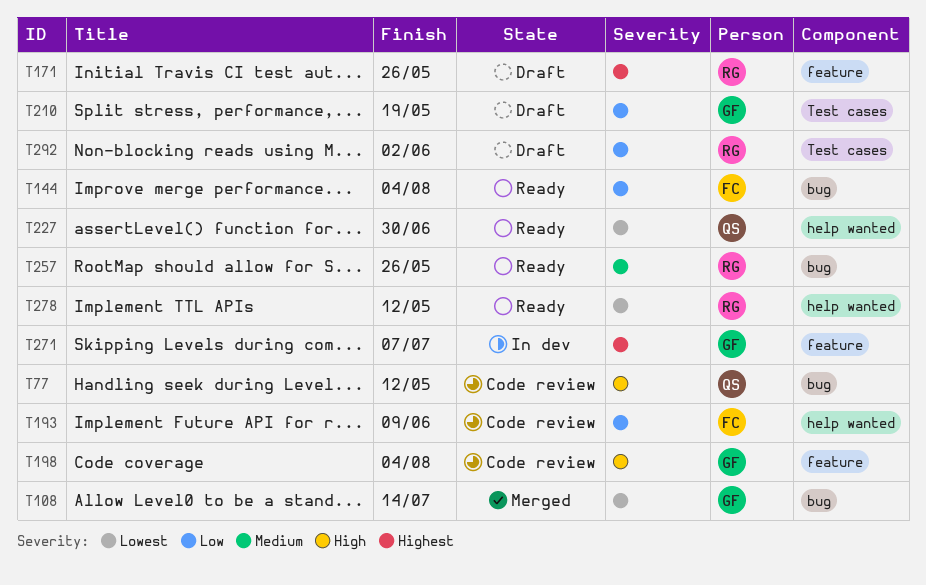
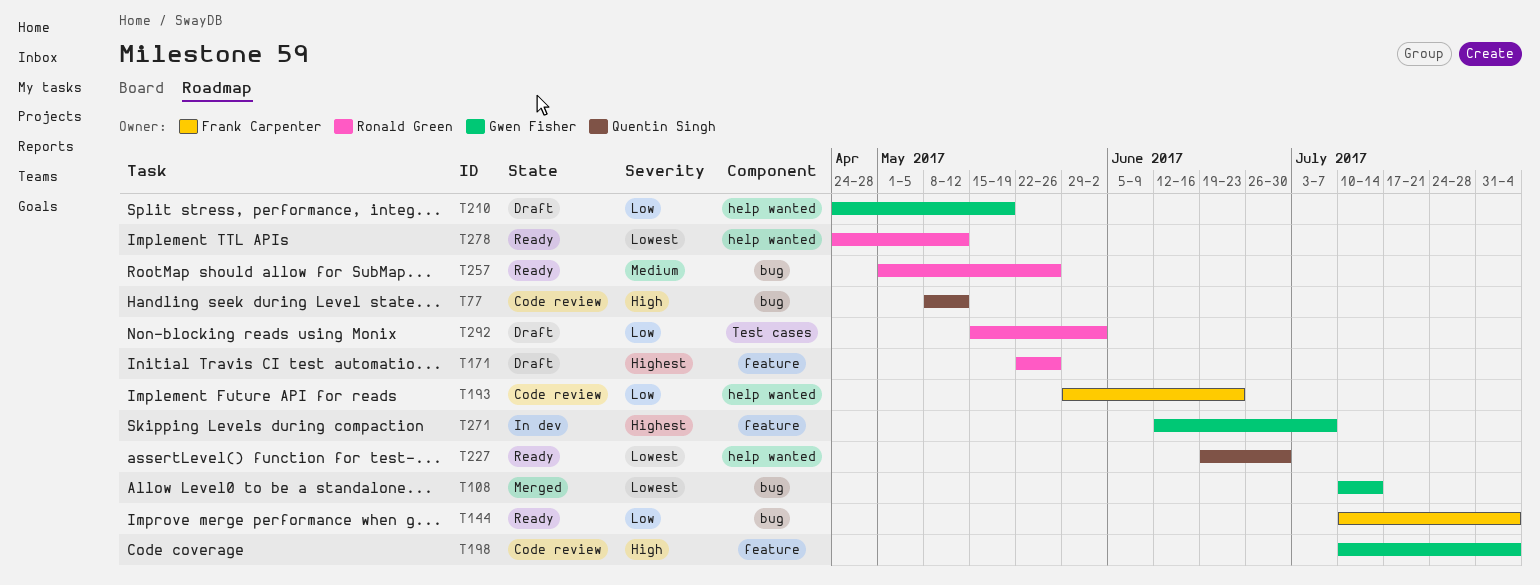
T193, due: Jun 9 -> Jun 23
T210, label: Test cases -> help wanted

